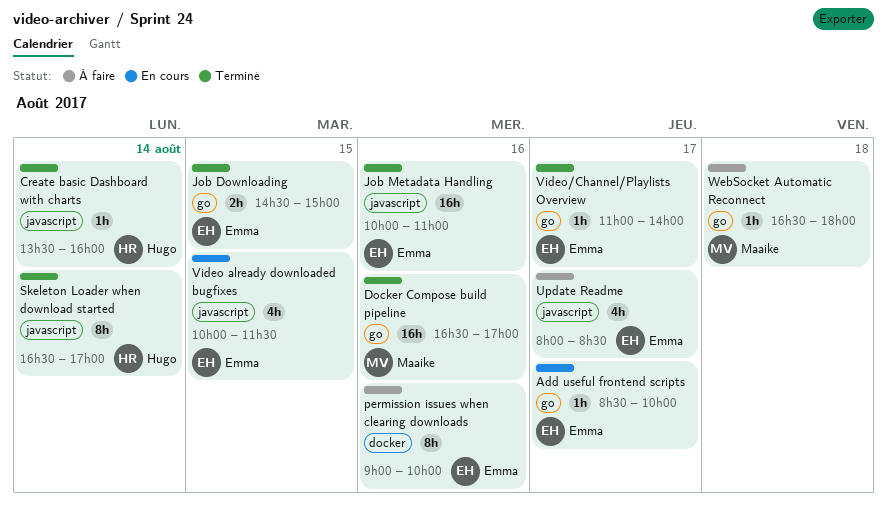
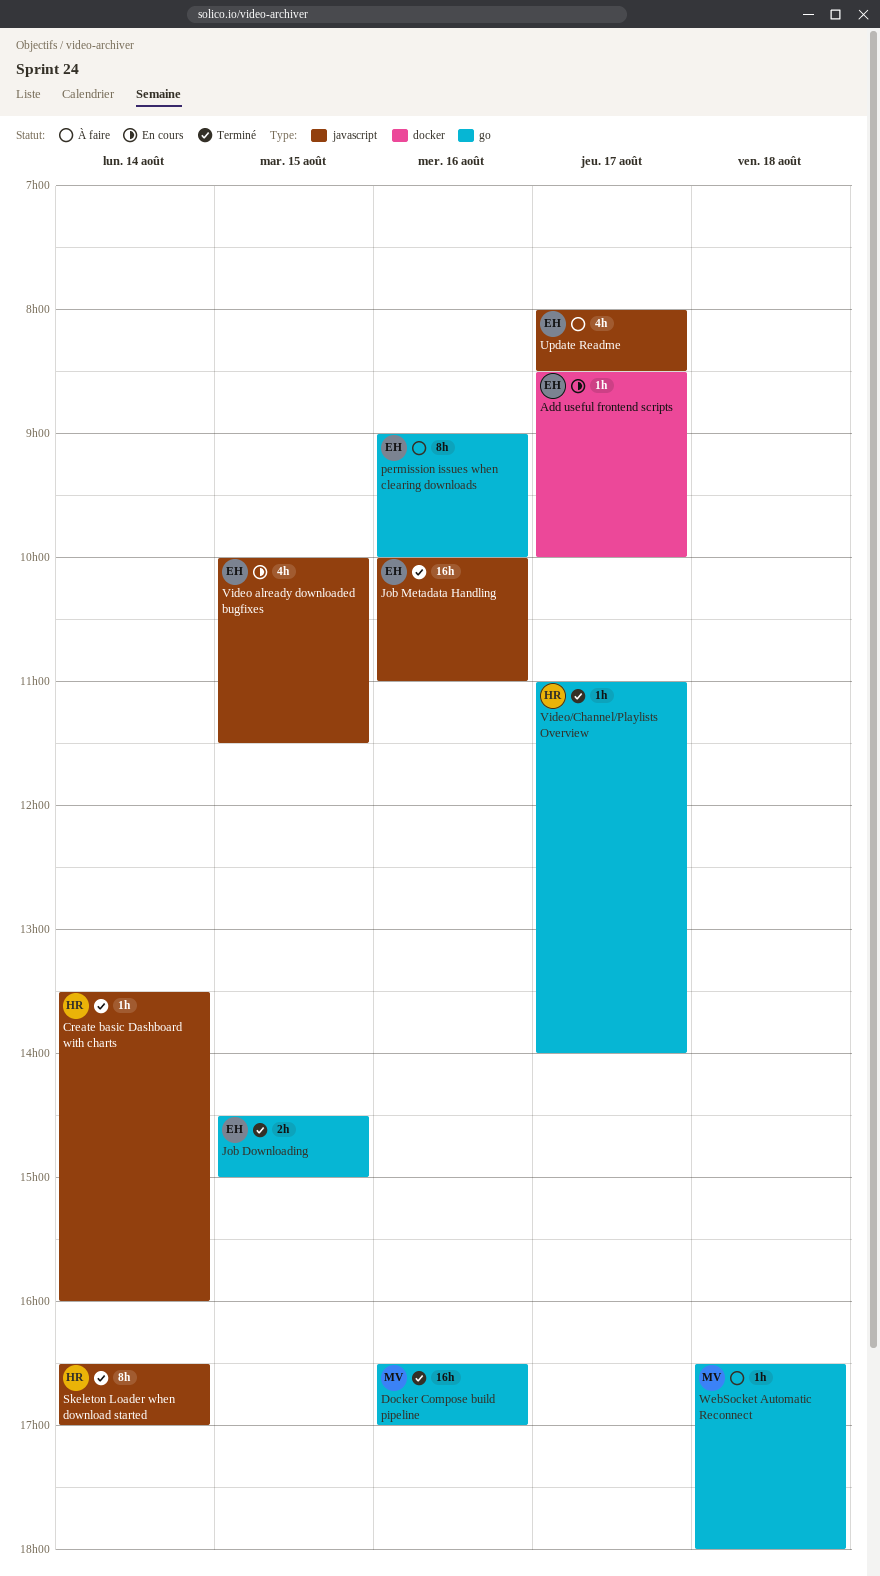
Add useful frontend scripts, label: go -> docker
permission issues when clearing downloads, label: docker -> go
Video/Channel/Playlists Overview, owner: Emma -> Hugo

